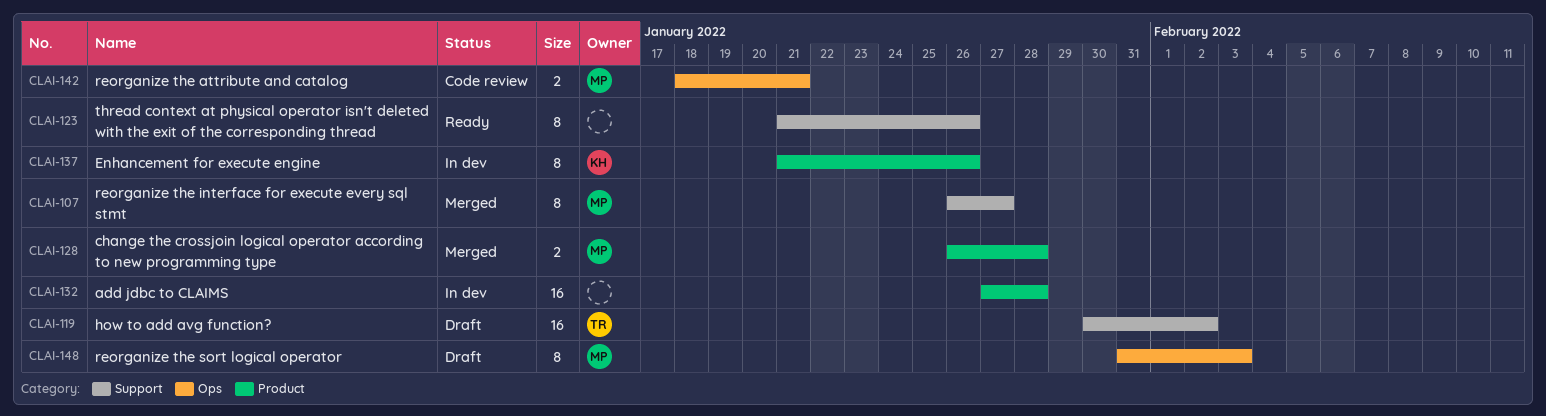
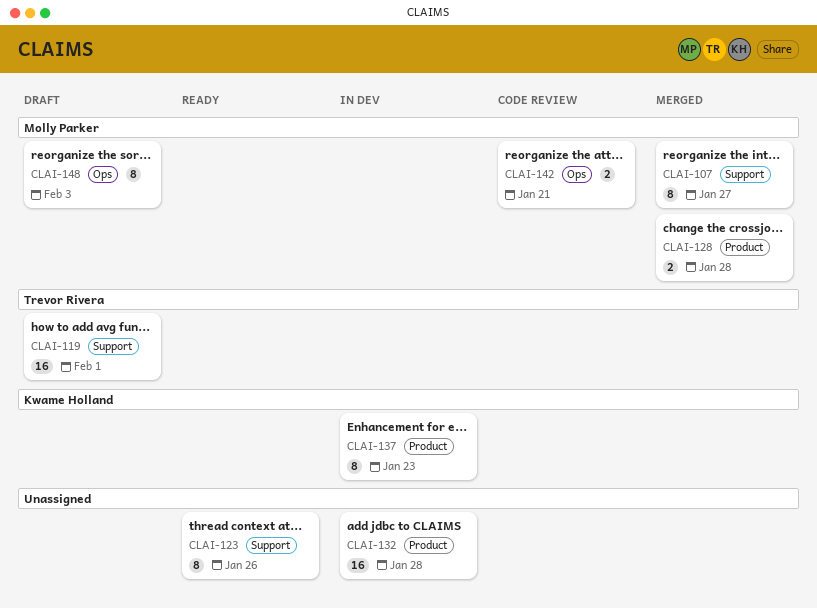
CLAI-119, due: Feb 2 -> Feb 1
CLAI-137, due: Jan 26 -> Jan 23

